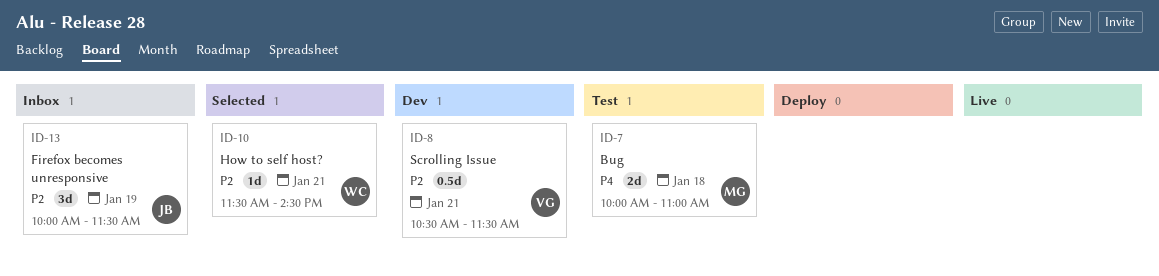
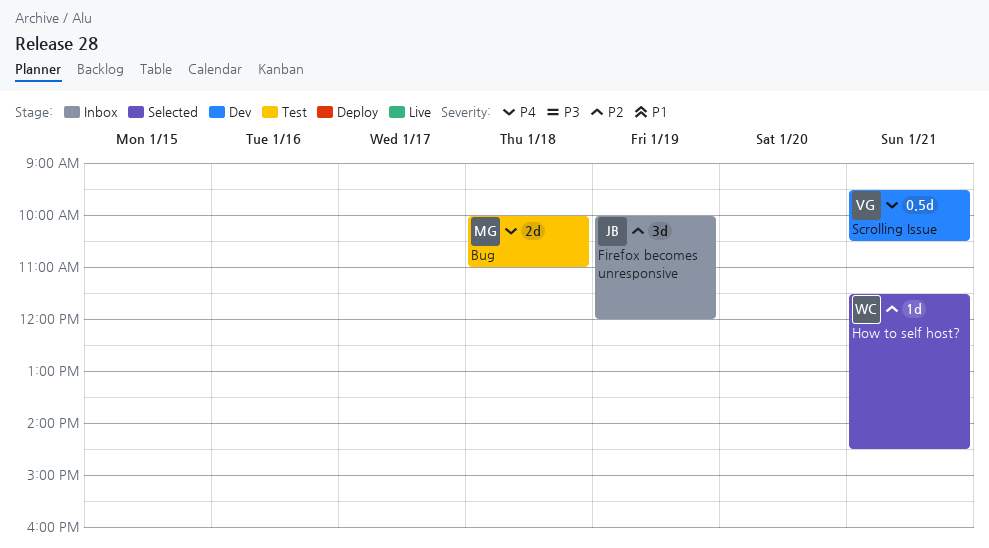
Firefox becomes unresponsive, ends: 11:30 -> 12:00
Scrolling Issue, priority: P2 -> P4
Scrolling Issue, begins: 10:30 -> 09:30
Scrolling Issue, ends: 11:30 -> 10:30

